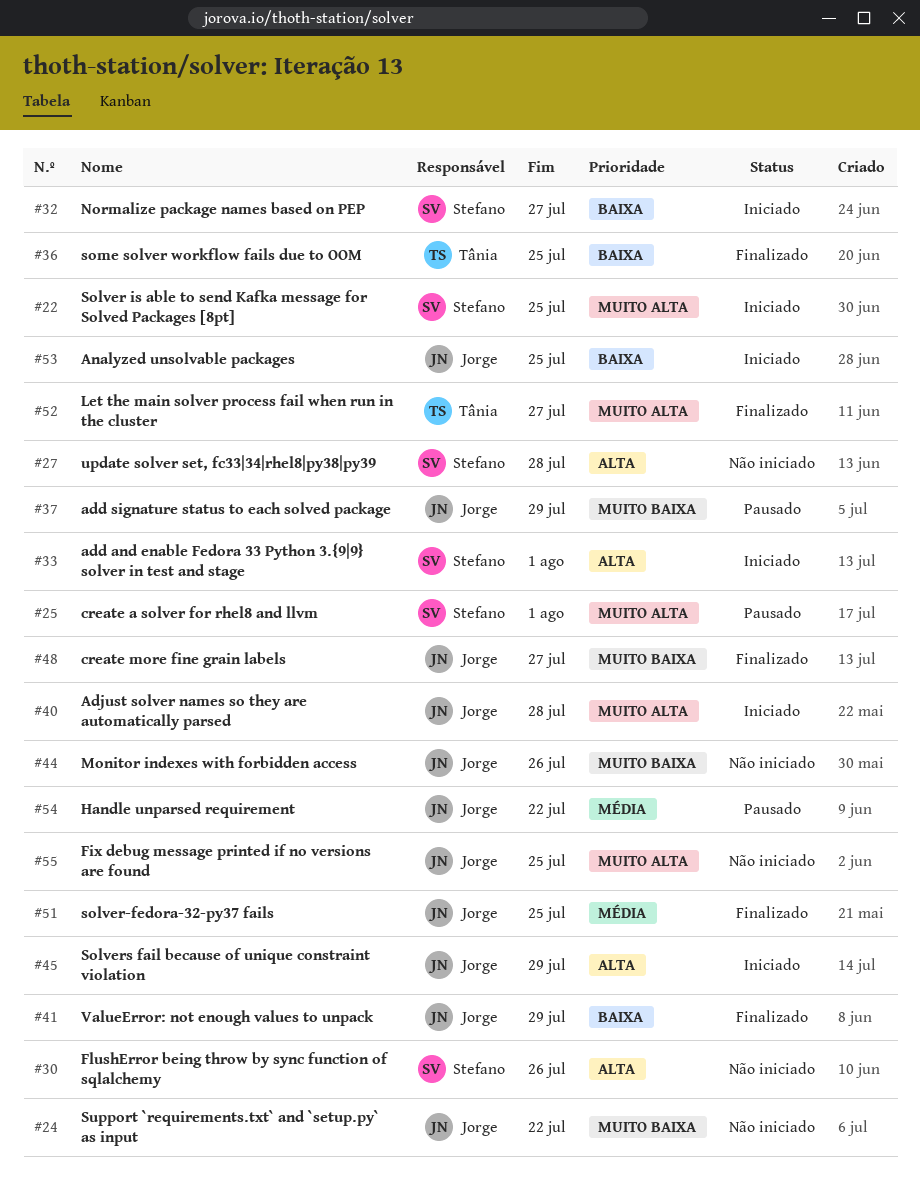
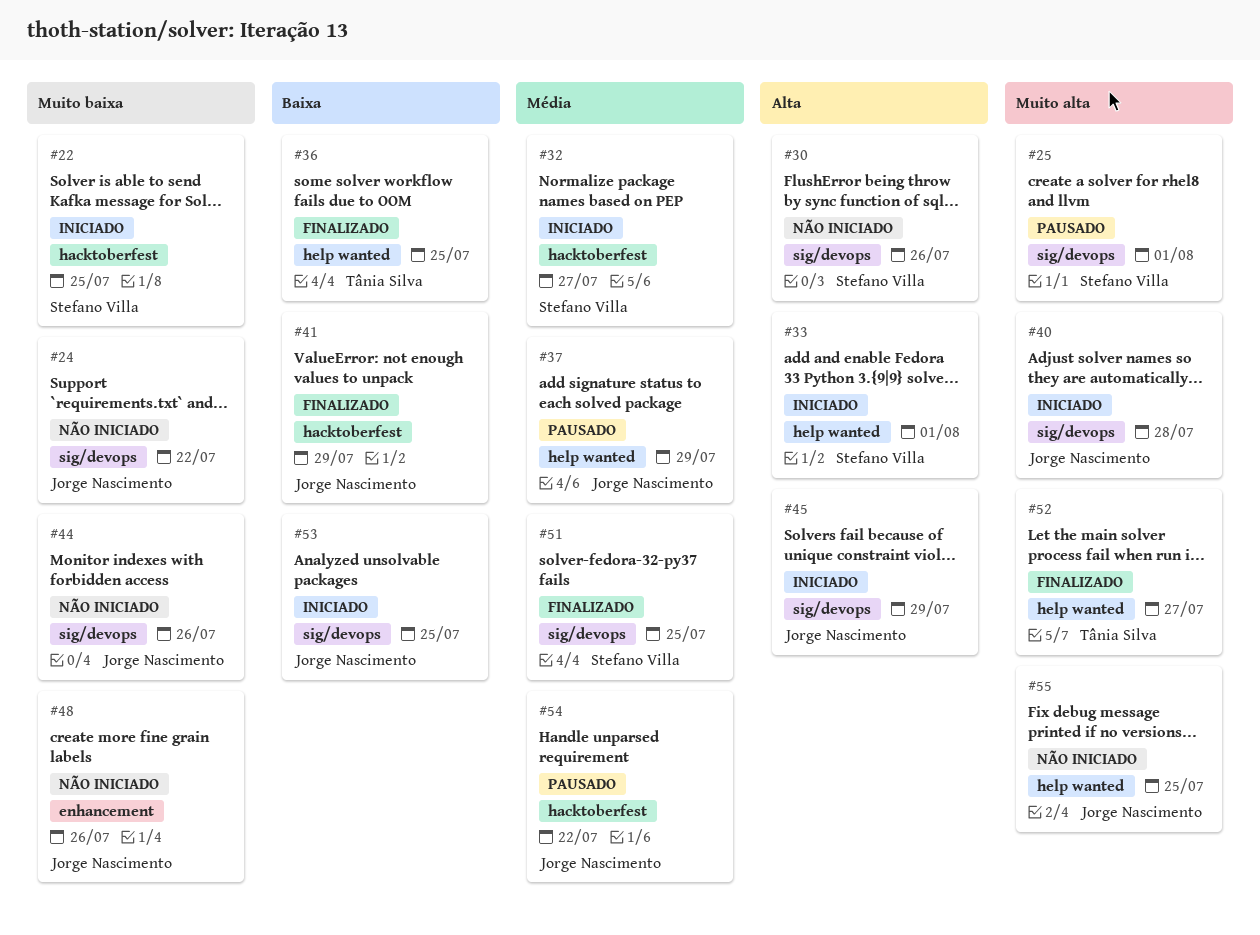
#22, priority: Muito alta -> Muito baixa
#27: present -> none
#32, priority: Baixa -> Média
#37, priority: Muito baixa -> Média
#48, status: Finalizado -> Não iniciado
#48, due: Jul 27 -> Jul 26
#51, owner: Jorge Nascimento -> Stefano Villa

